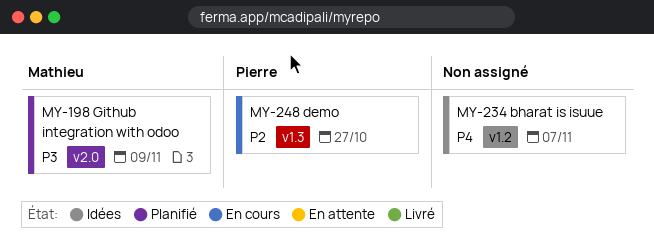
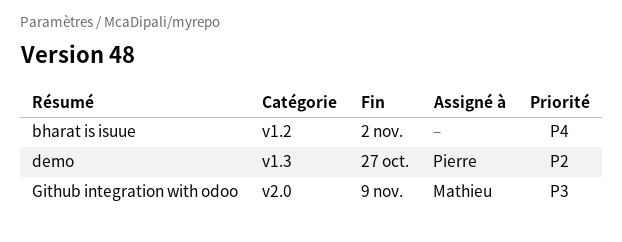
bharat is isuue, due: Nov 7 -> Nov 2

